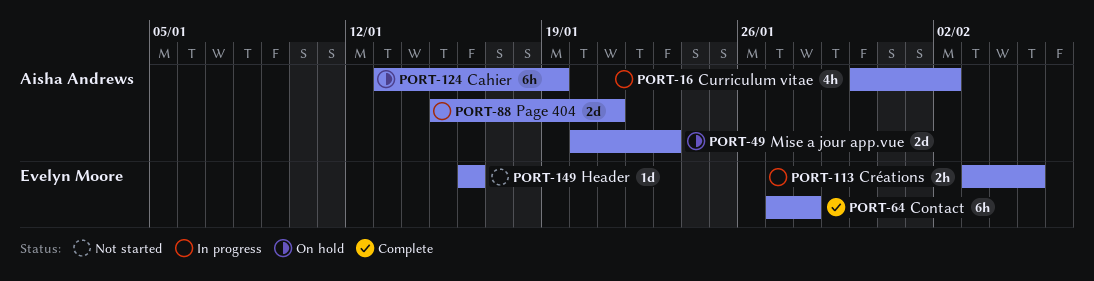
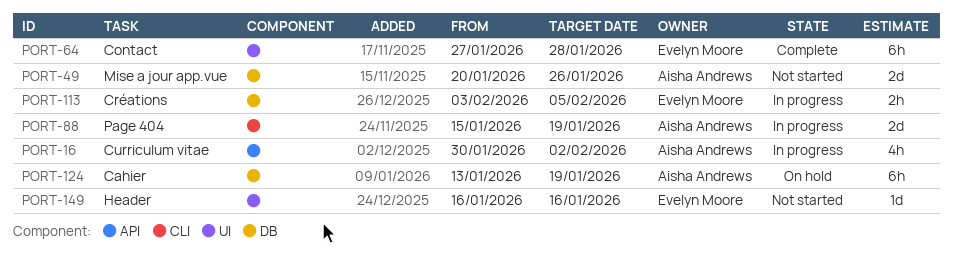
PORT-49, status: On hold -> Not started
PORT-49, due: Jan 23 -> Jan 26
PORT-88, due: Jan 21 -> Jan 19

